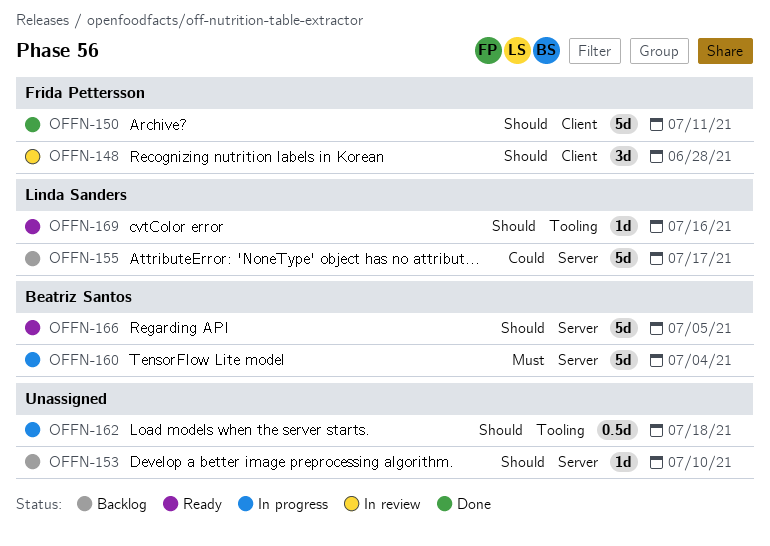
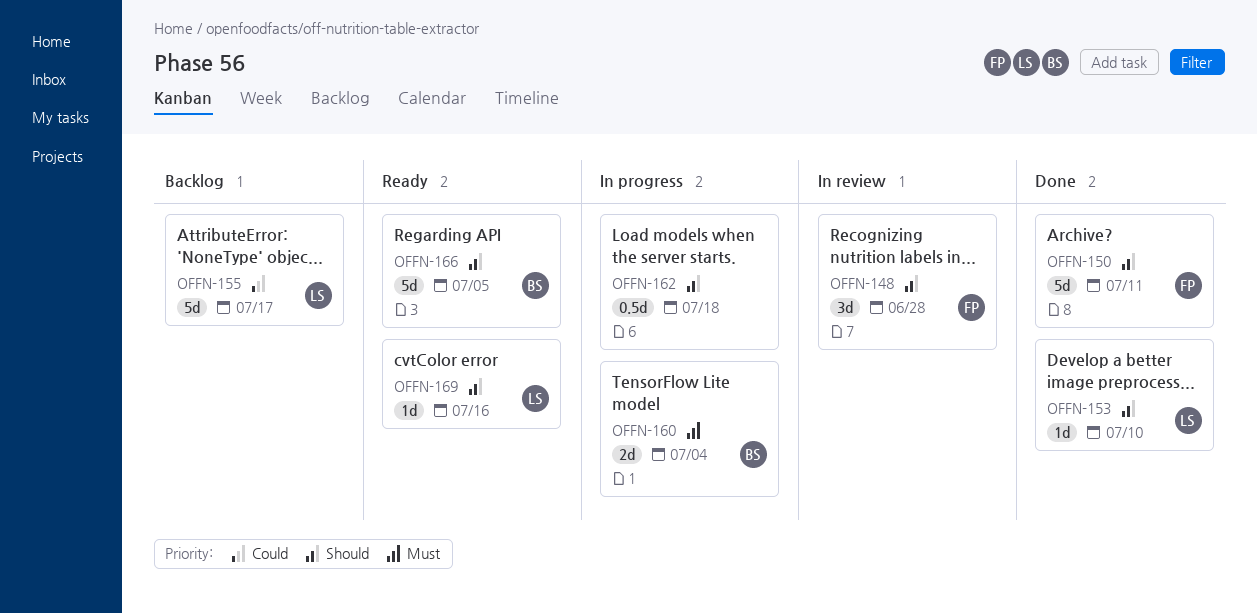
OFFN-153, status: Backlog -> Done
OFFN-153, owner: none -> Linda Sanders
OFFN-160, estimate: 5d -> 2d

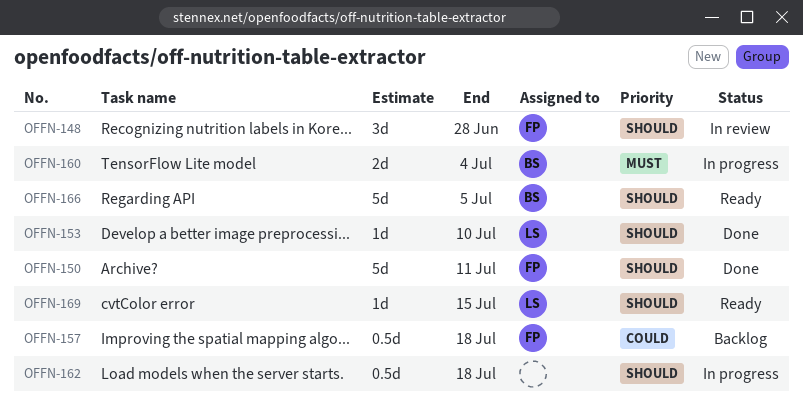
OFFN-155: present -> none
OFFN-157: none -> present
OFFN-169, due: Jul 16 -> Jul 15

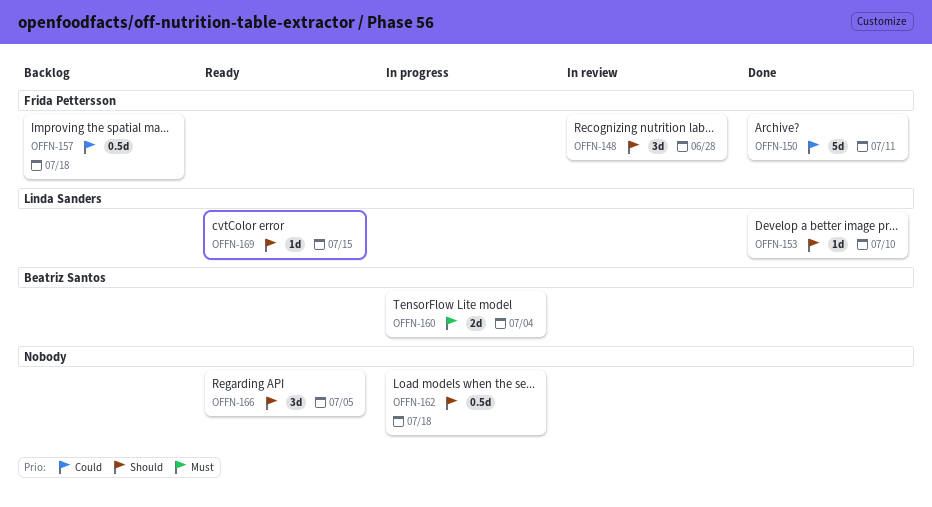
OFFN-150, priority: Should -> Could
OFFN-166, owner: Beatriz Santos -> none
OFFN-166, estimate: 5d -> 3d

